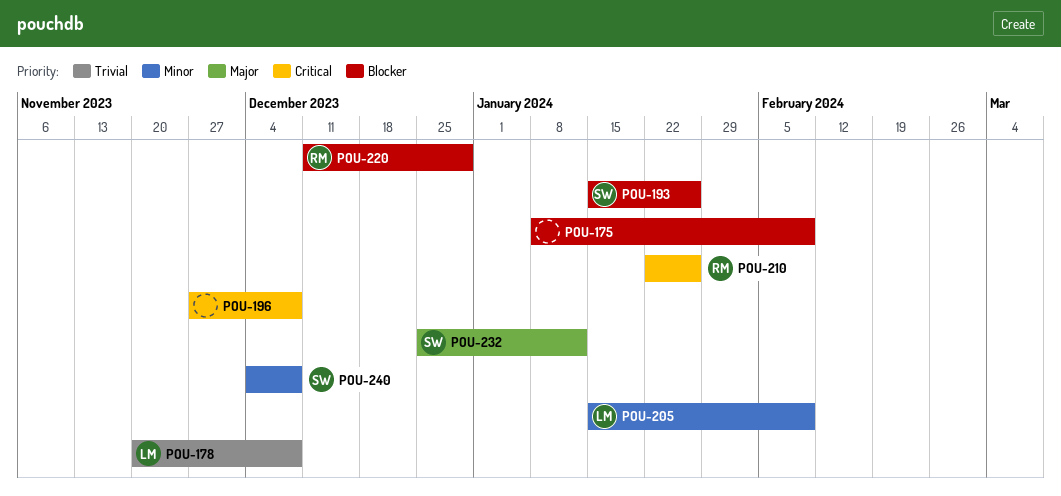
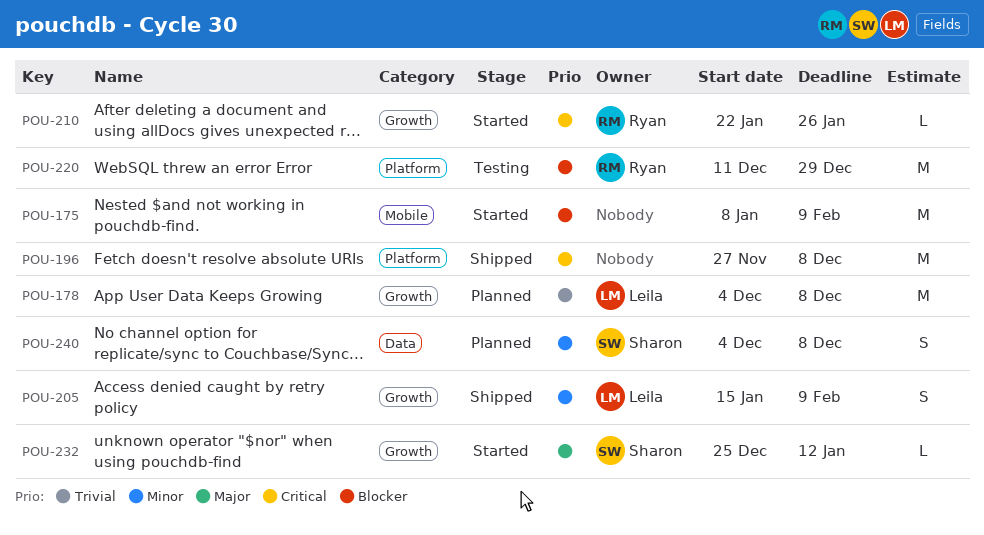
POU-178, start: Nov 20 -> Dec 4
POU-193: present -> none

